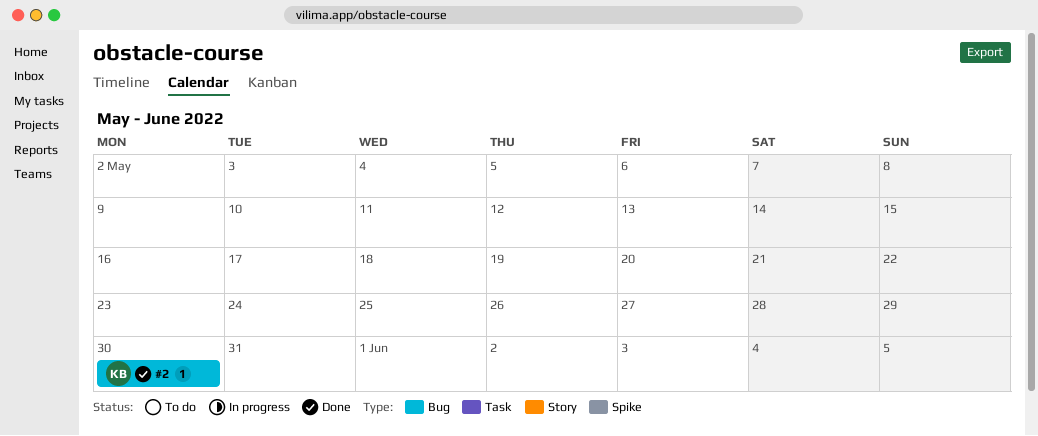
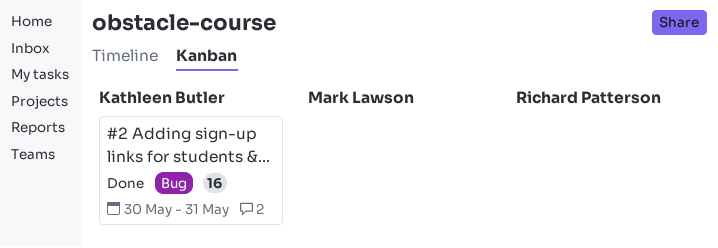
#2, estimate: 1 -> 16
#2, due: May 30 -> May 31

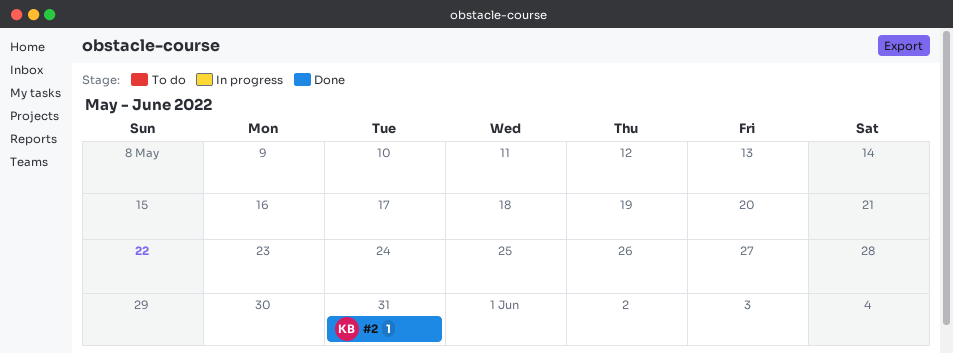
#2, estimate: 16 -> 1
#2, start: May 30 -> May 31

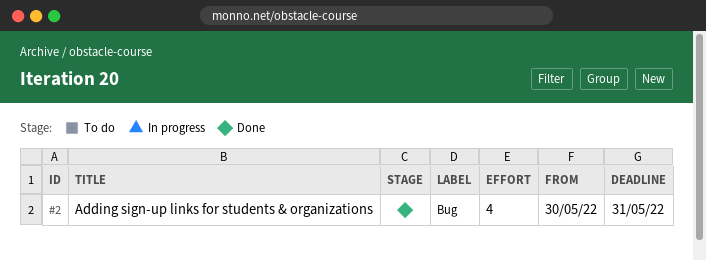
#2, estimate: 1 -> 4
#2, start: May 31 -> May 30

